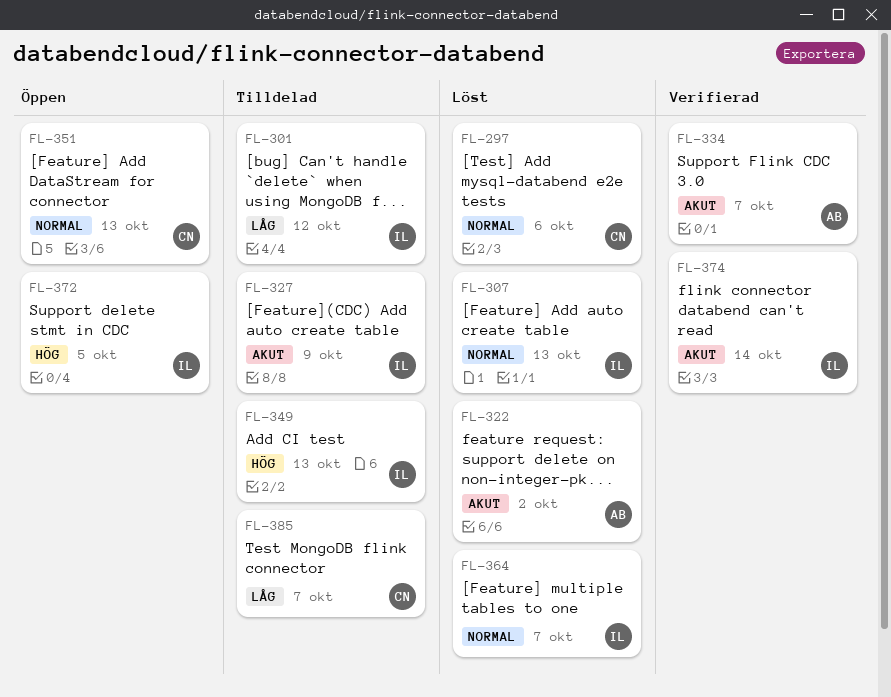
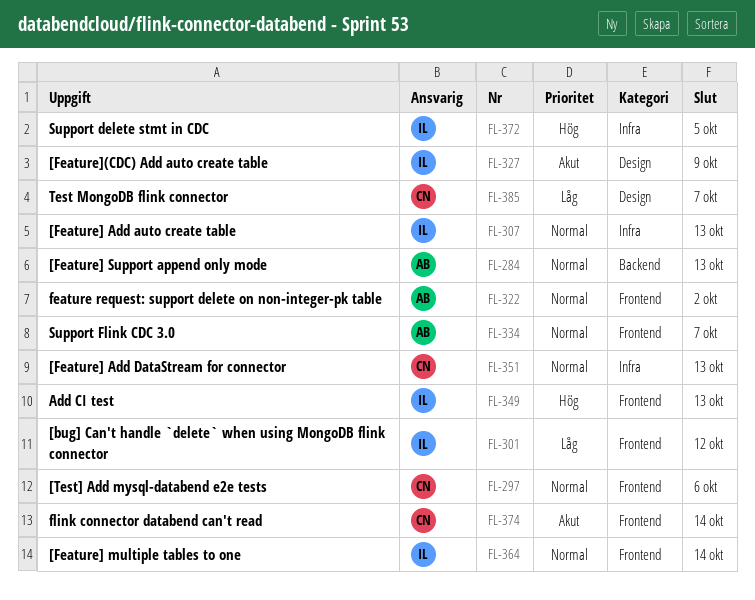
FL-284: none -> present
FL-322, priority: Akut -> Normal
FL-334, priority: Akut -> Normal
FL-364, due: Oct 7 -> Oct 14
FL-374, owner: IL -> CN

